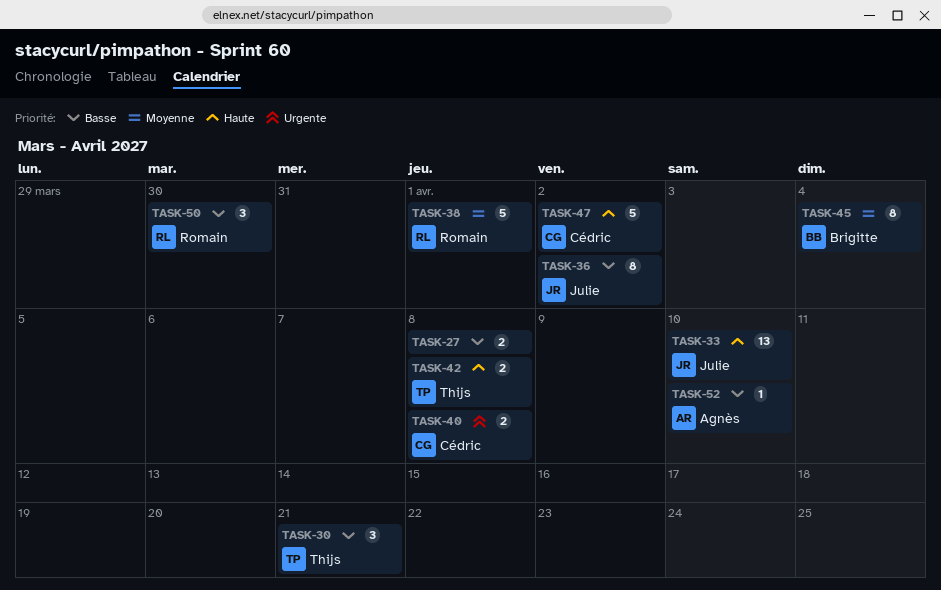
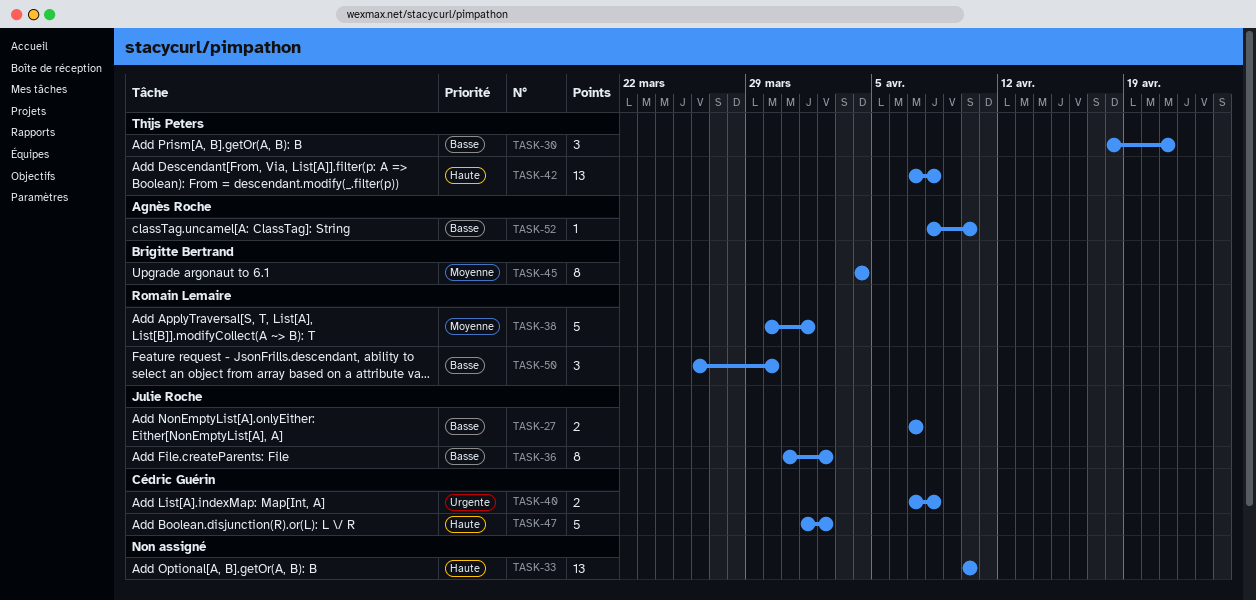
TASK-27, owner: none -> Julie Roche
TASK-27, due: Apr 8 -> Apr 7
TASK-33, owner: Julie Roche -> none
TASK-42, estimate: 2 -> 13

